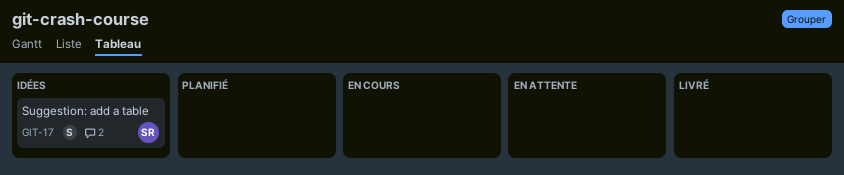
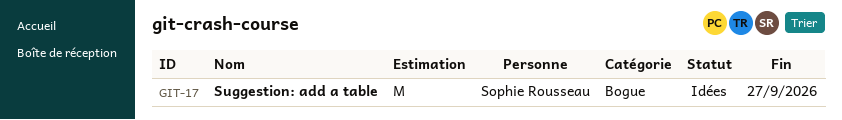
GIT-17, estimate: S -> M

